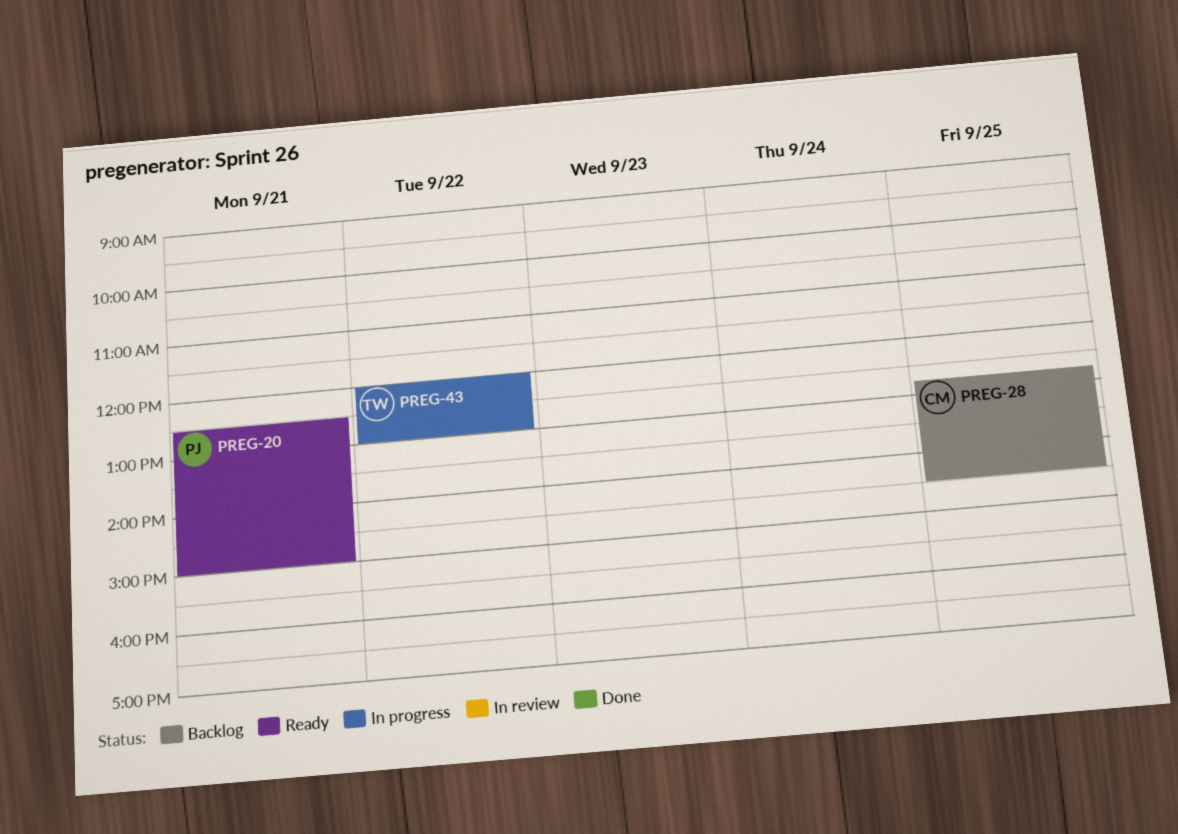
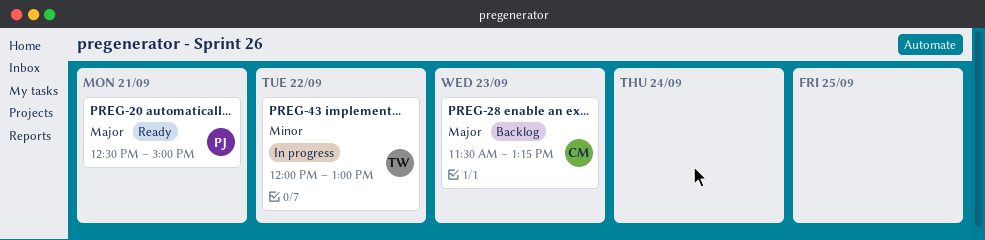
PREG-28, day: Sep 25 -> Sep 23
PREG-28, begins: 12:45 -> 11:30
PREG-28, ends: 14:30 -> 13:15

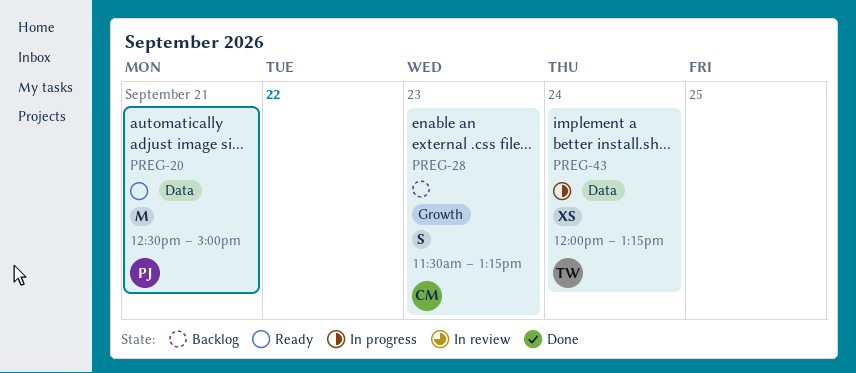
PREG-43, day: Sep 22 -> Sep 24
PREG-43, ends: 13:00 -> 13:15

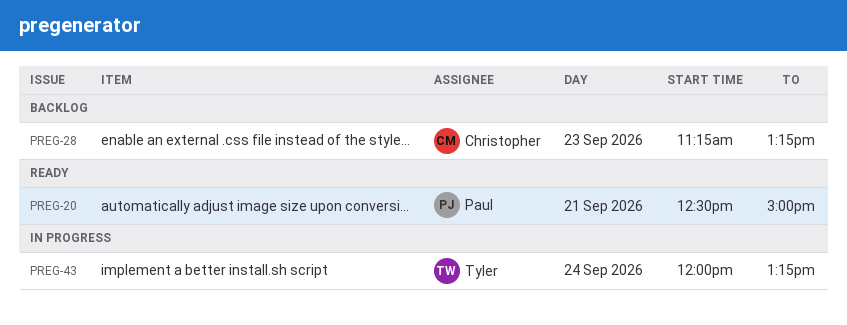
PREG-28, begins: 11:30 -> 11:15

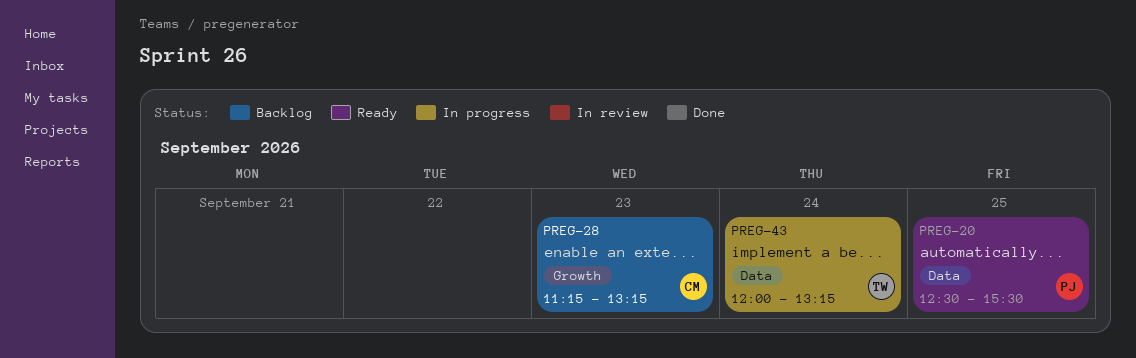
PREG-20, day: Sep 21 -> Sep 25
PREG-20, ends: 15:00 -> 15:30

